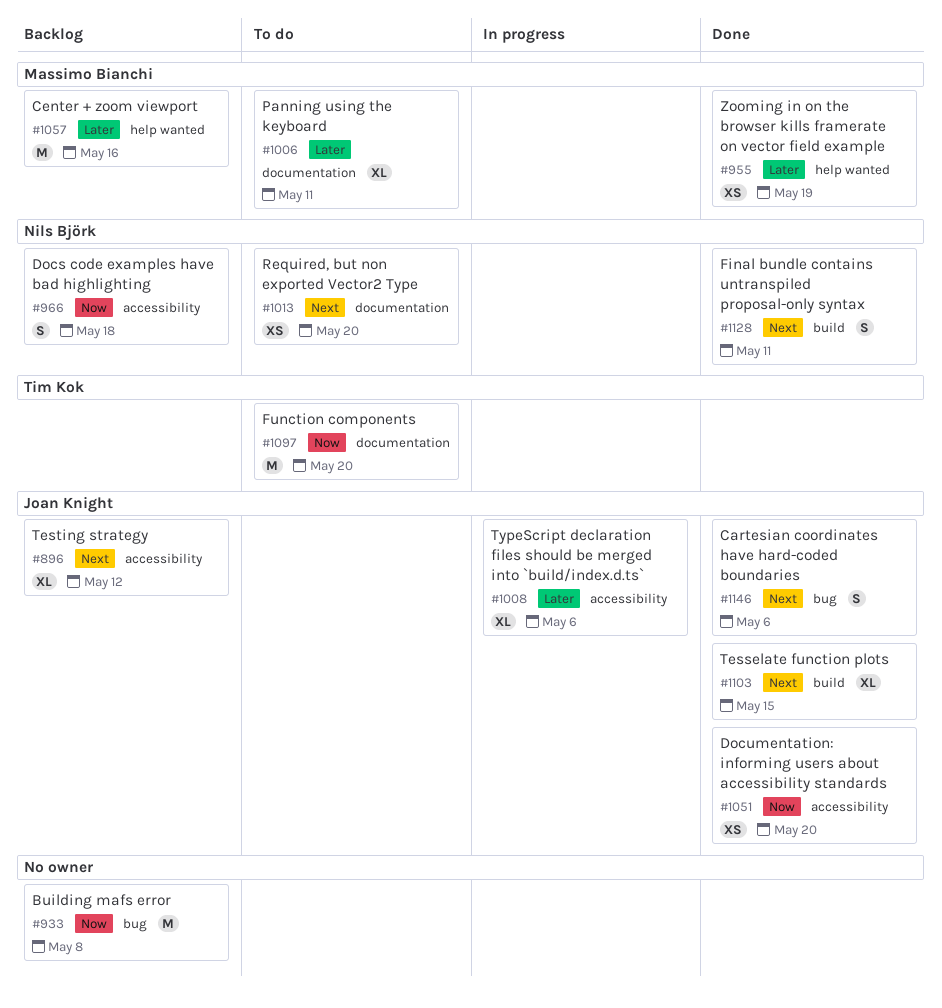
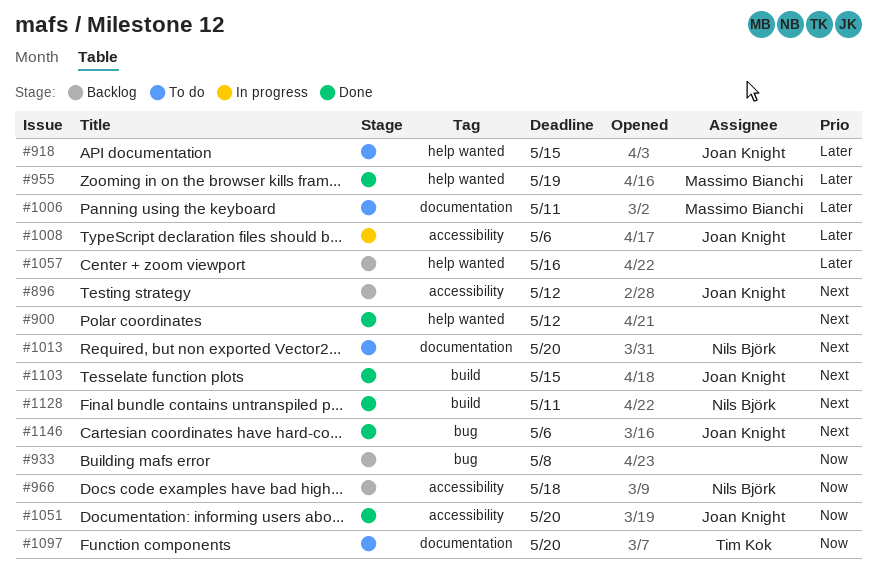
#900: none -> present
#918: none -> present
#1057, owner: Massimo Bianchi -> none

